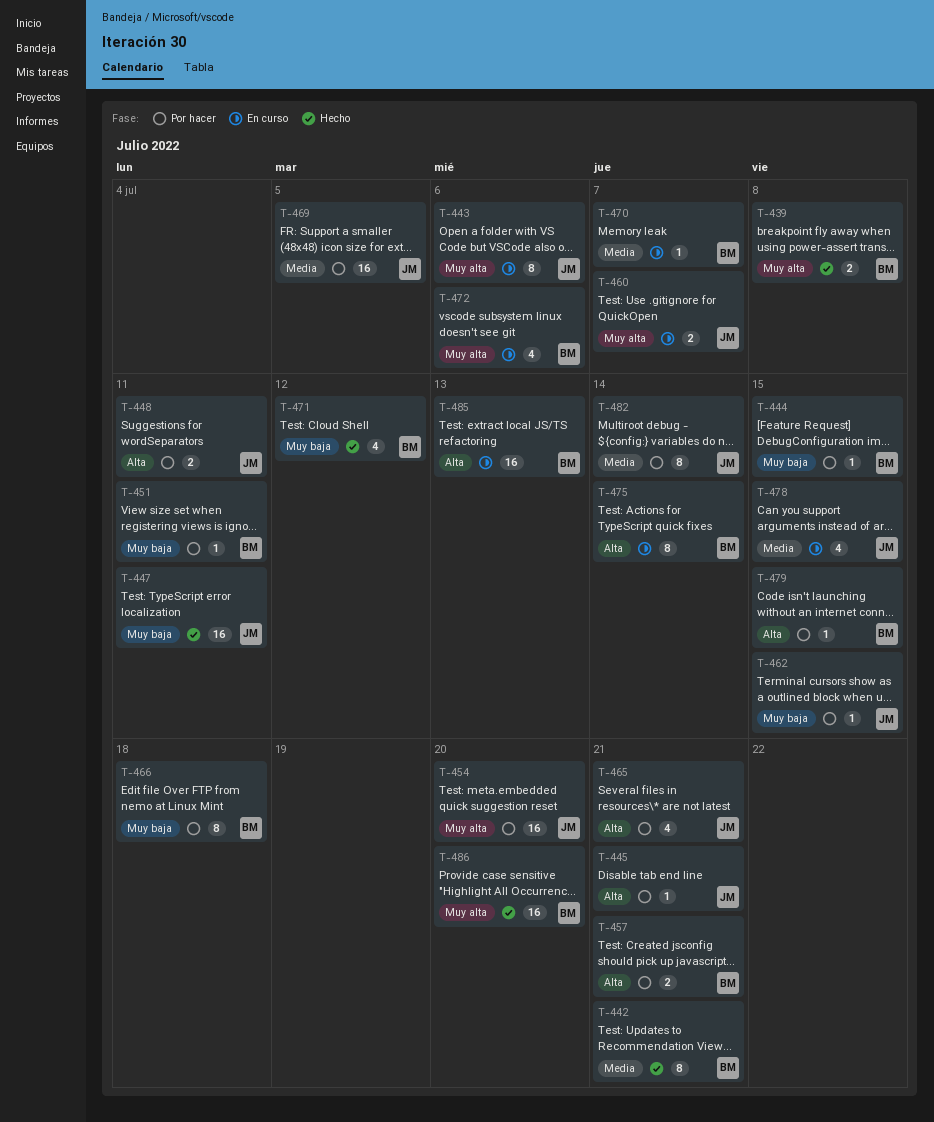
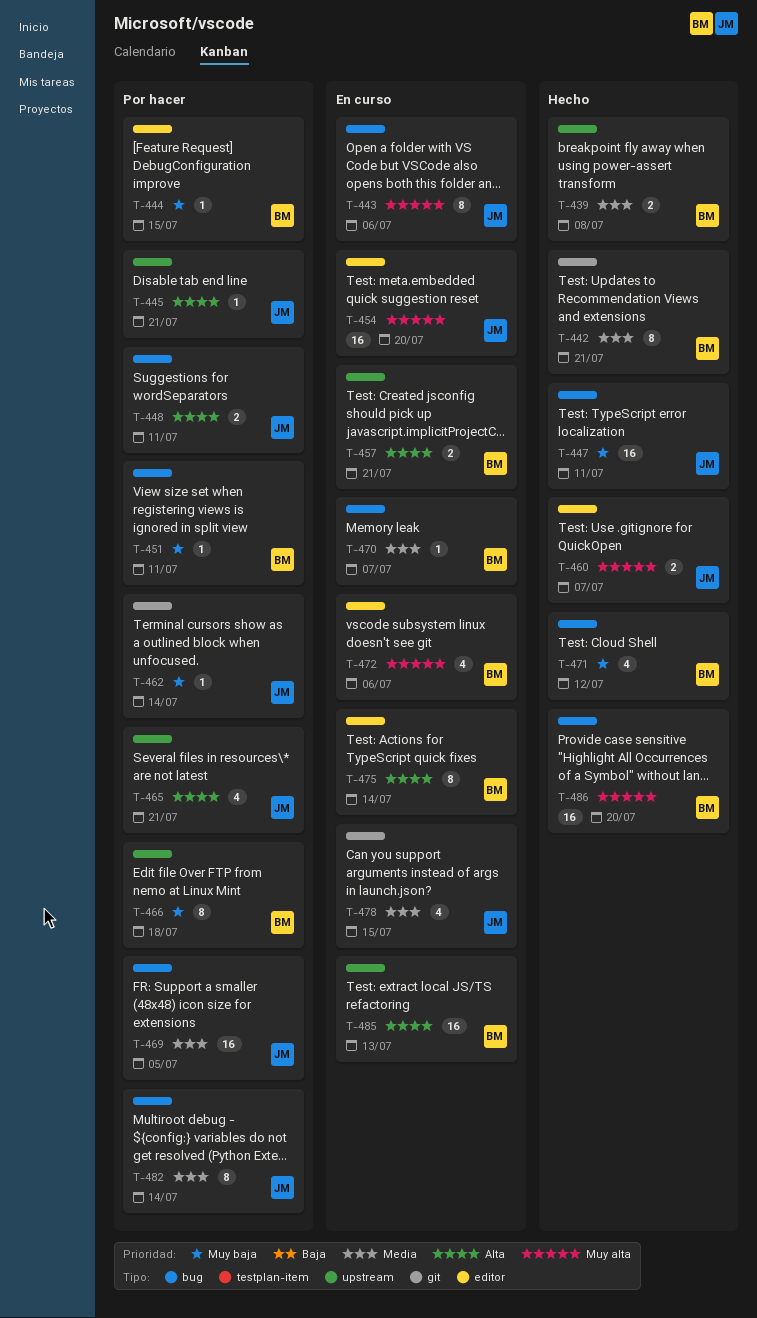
T-439, priority: Muy alta -> Media
T-454, status: Por hacer -> En curso
T-457, status: Por hacer -> En curso
T-460, status: En curso -> Hecho
T-462, due: Jul 15 -> Jul 14
T-479: present -> none

